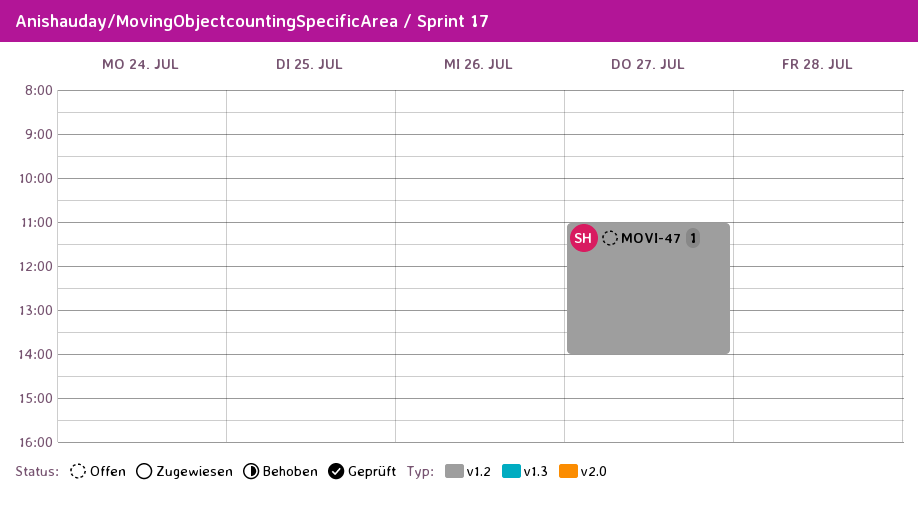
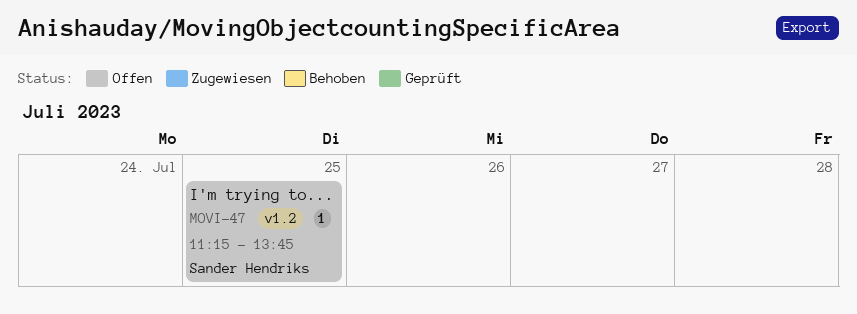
MOVI-47, day: Jul 27 -> Jul 25
MOVI-47, begins: 11:00 -> 11:15
MOVI-47, ends: 14:00 -> 13:45

